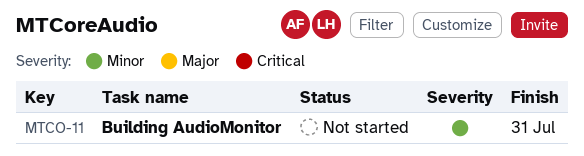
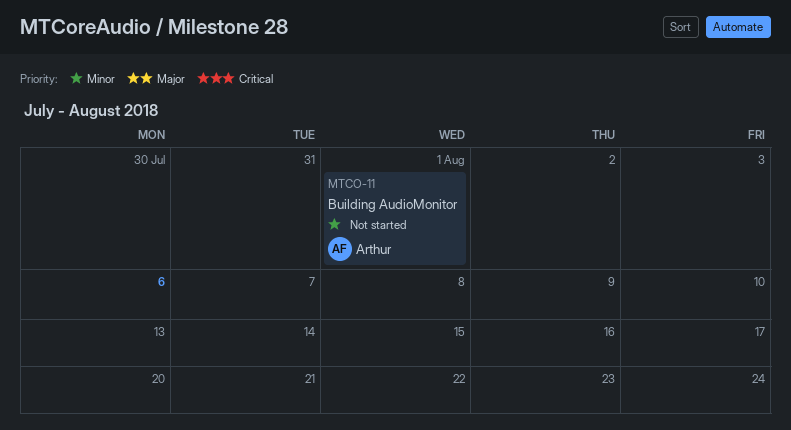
MTCO-11, due: Jul 31 -> Aug 1

